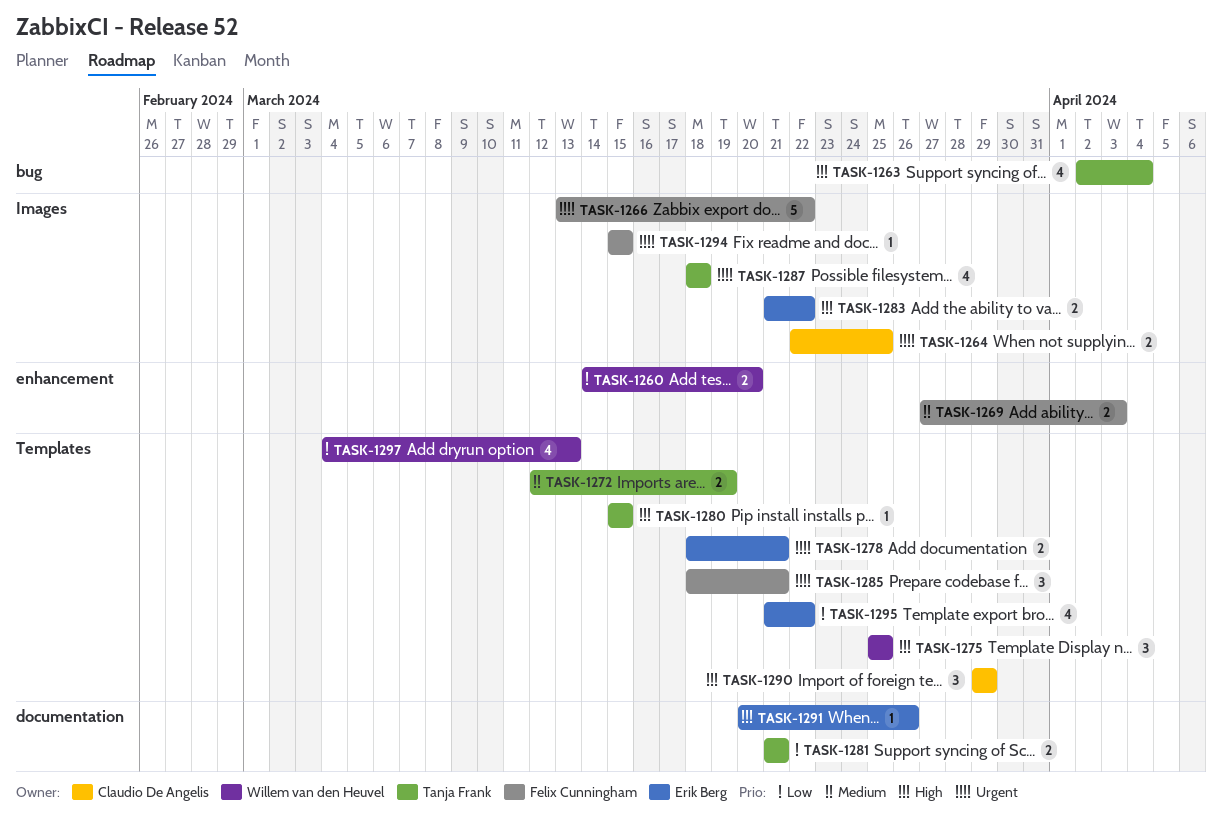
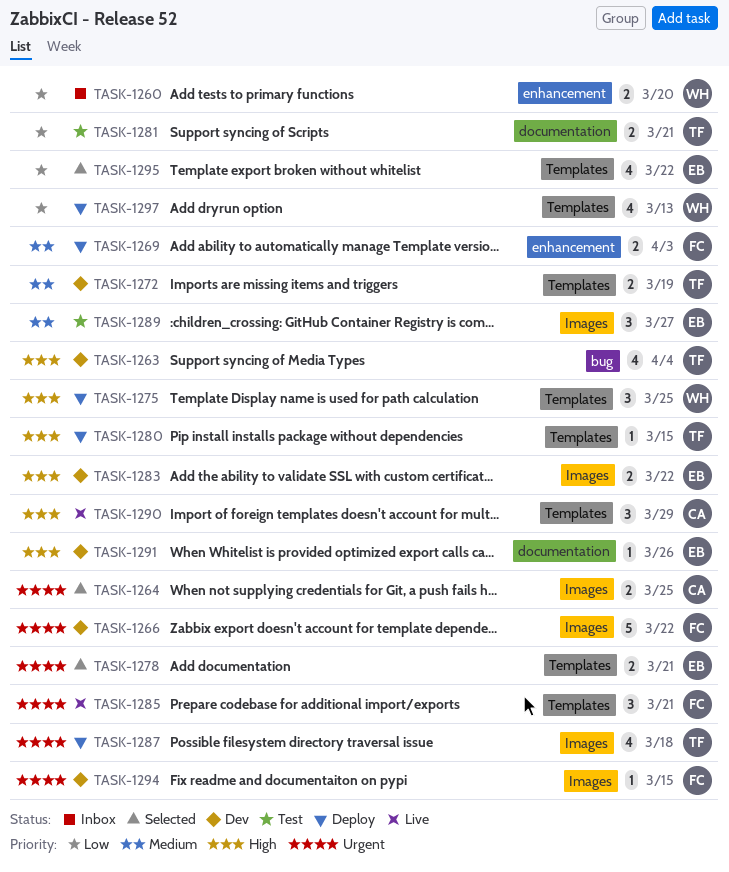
TASK-1289: none -> present

